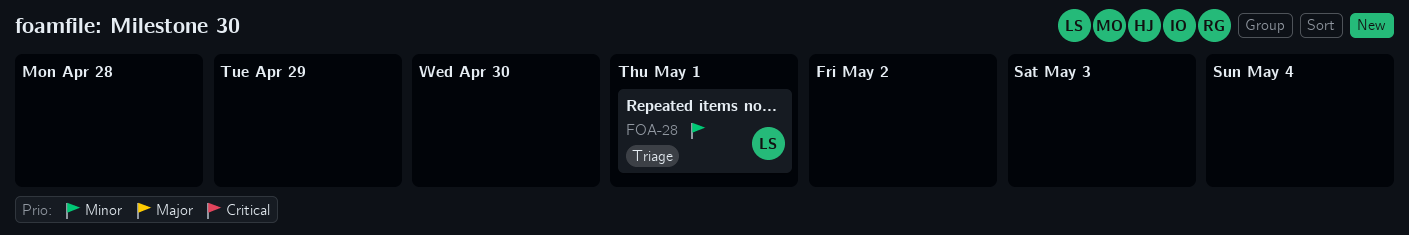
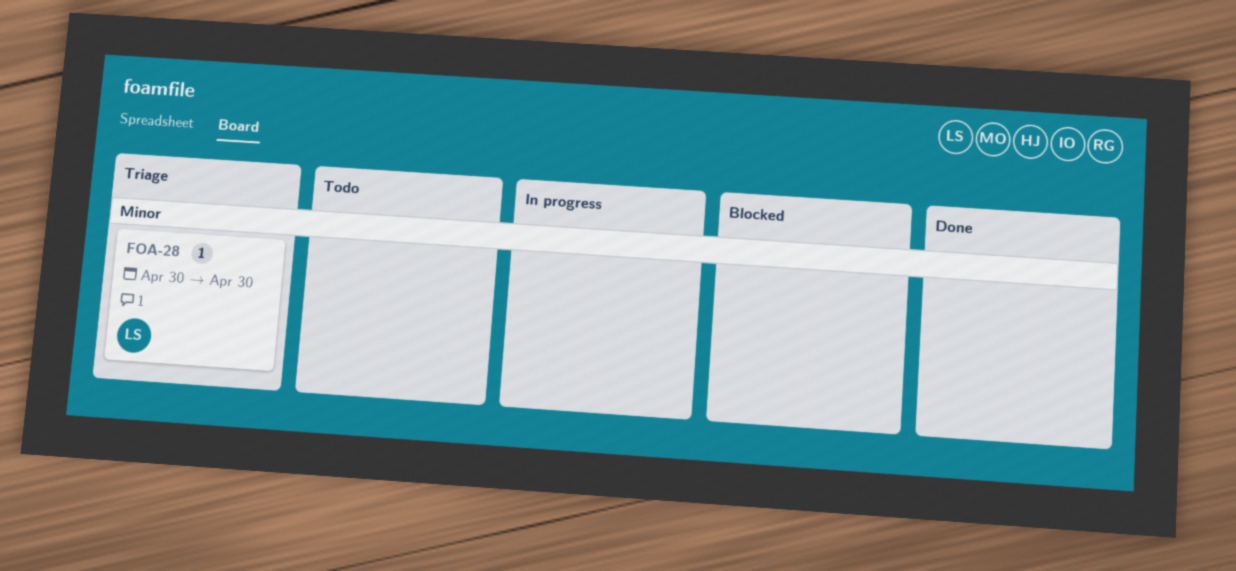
FOA-28, due: May 1 -> Apr 30

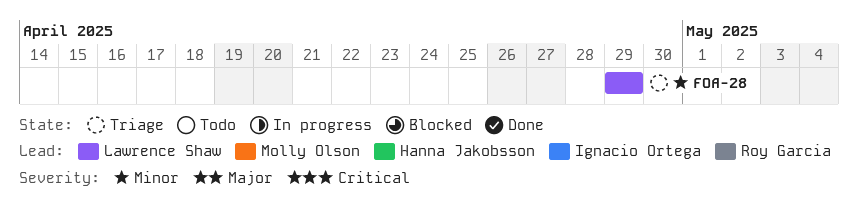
FOA-28, start: Apr 30 -> Apr 29
FOA-28, due: Apr 30 -> Apr 29

